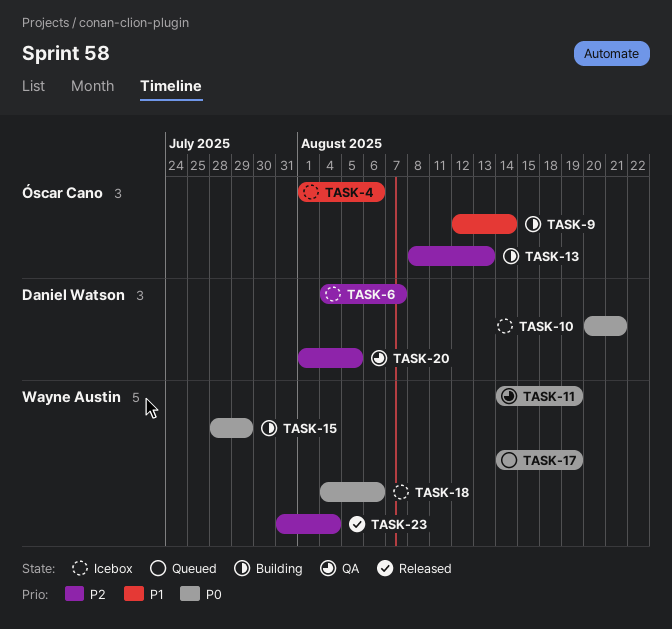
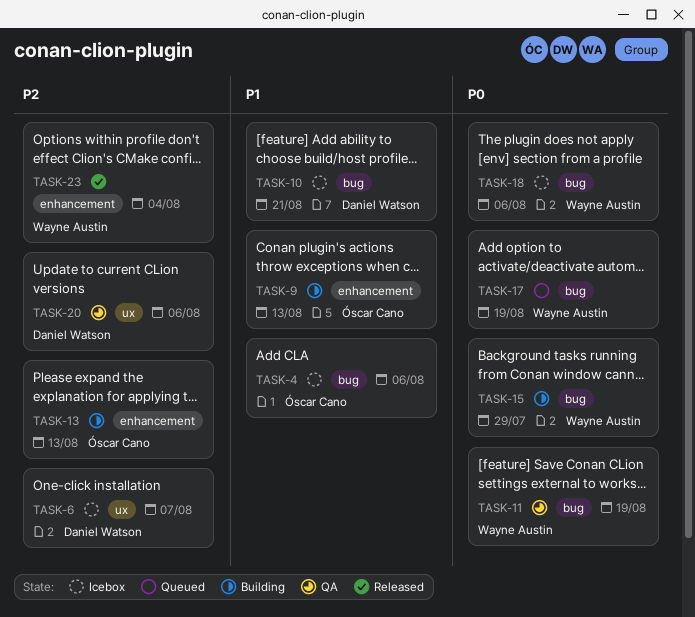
TASK-9, due: Aug 14 -> Aug 13
TASK-10, priority: P0 -> P1
TASK-20, due: Aug 5 -> Aug 6

